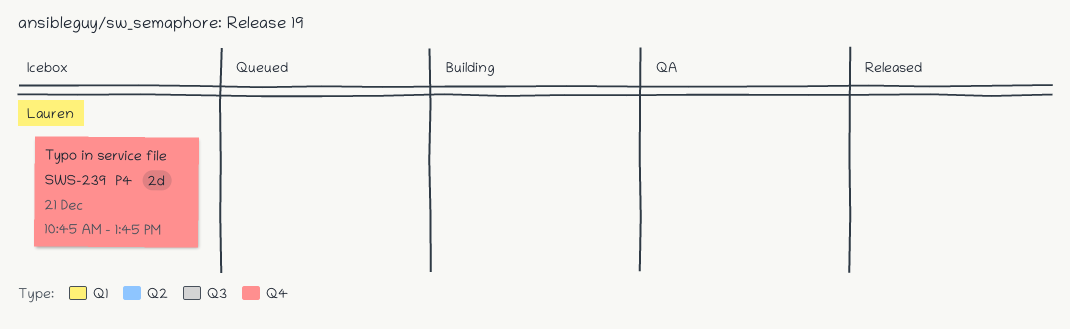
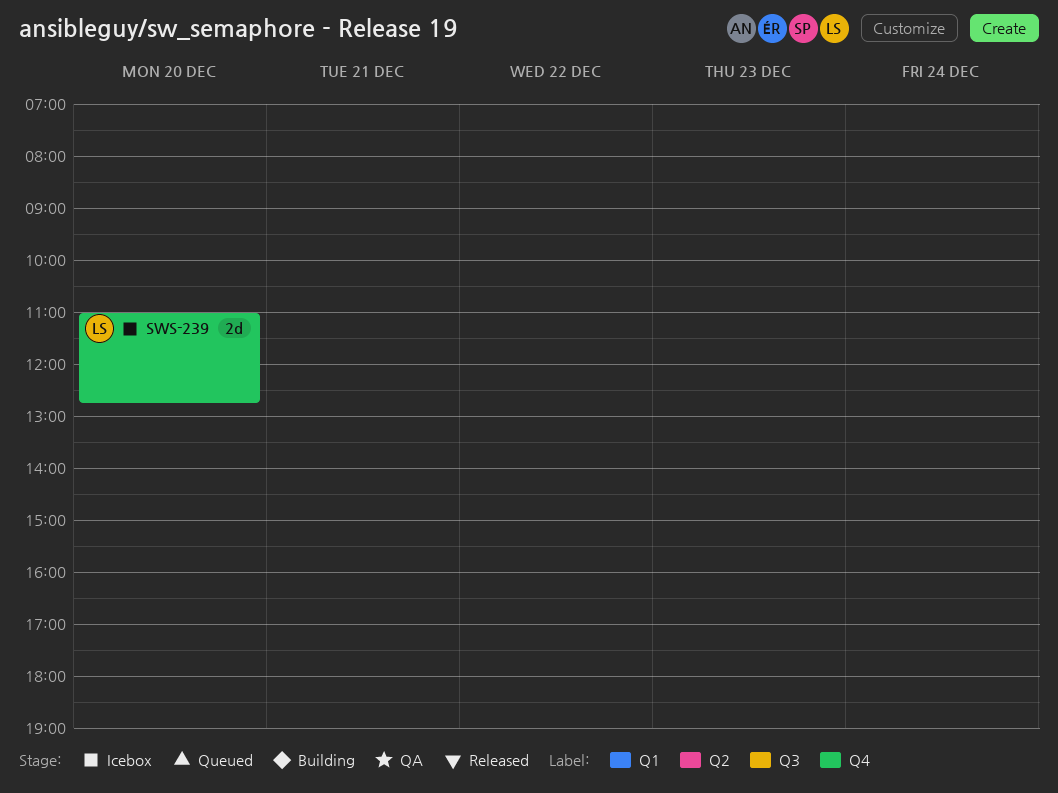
SWS-239, day: Dec 21 -> Dec 20
SWS-239, begins: 10:45 -> 11:00
SWS-239, ends: 13:45 -> 12:45

